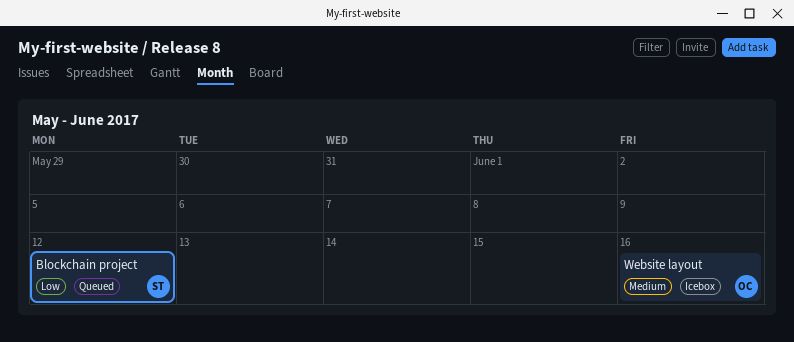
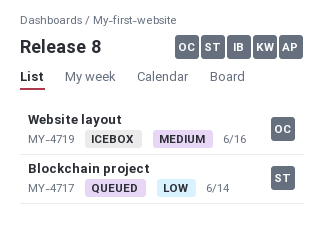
Blockchain project, due: Jun 12 -> Jun 14

